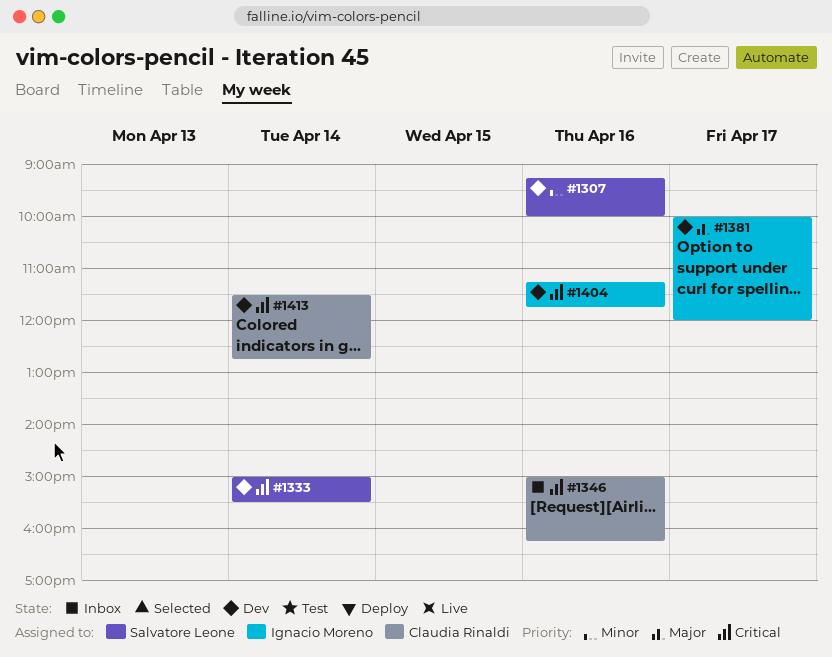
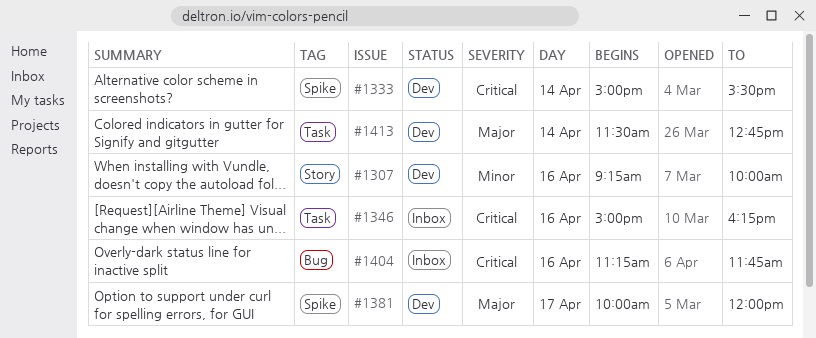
#1404, status: Dev -> Inbox
#1413, priority: Critical -> Major

